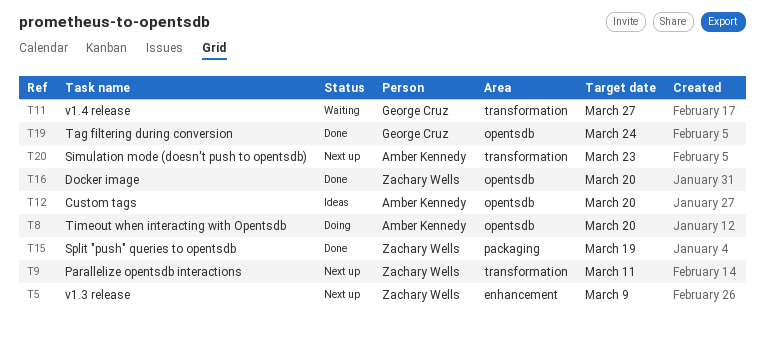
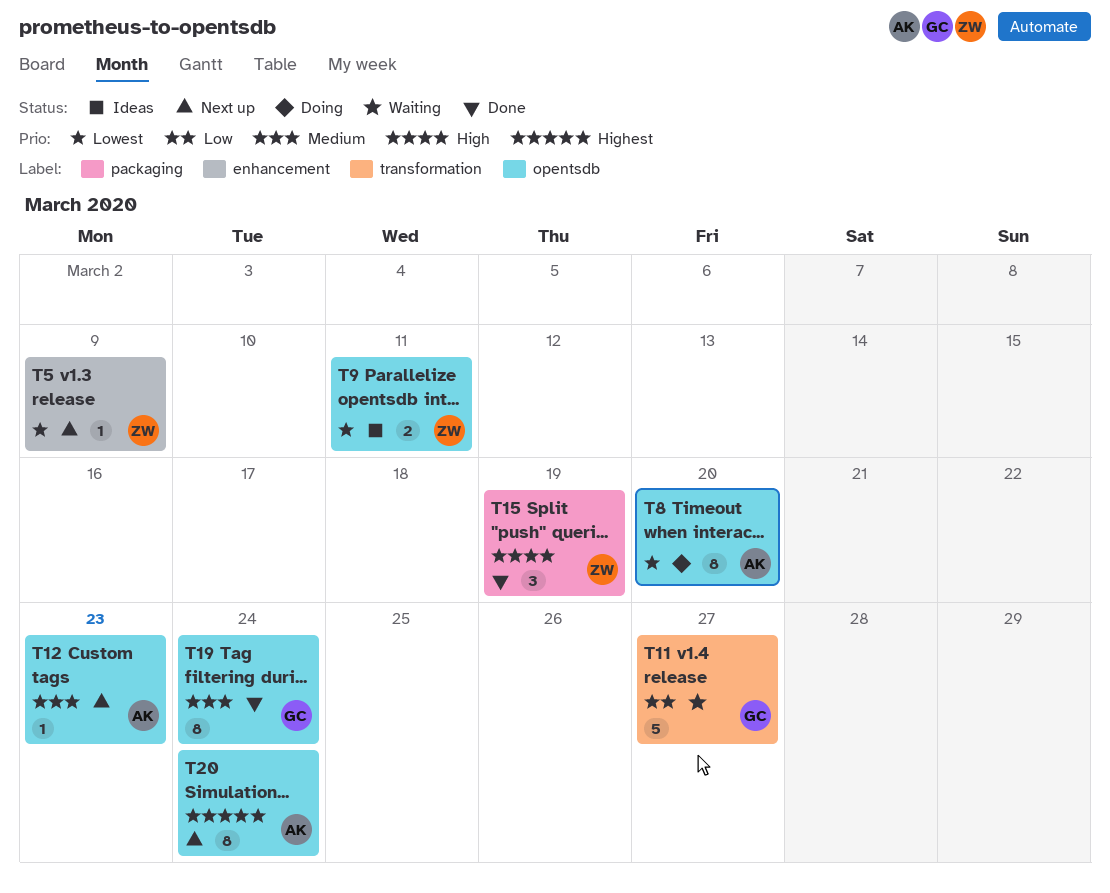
T9, status: Next up -> Ideas
T9, label: transformation -> opentsdb
T12, status: Ideas -> Next up
T12, due: Mar 20 -> Mar 23
T16: present -> none
T20, label: transformation -> opentsdb
T20, due: Mar 23 -> Mar 24

